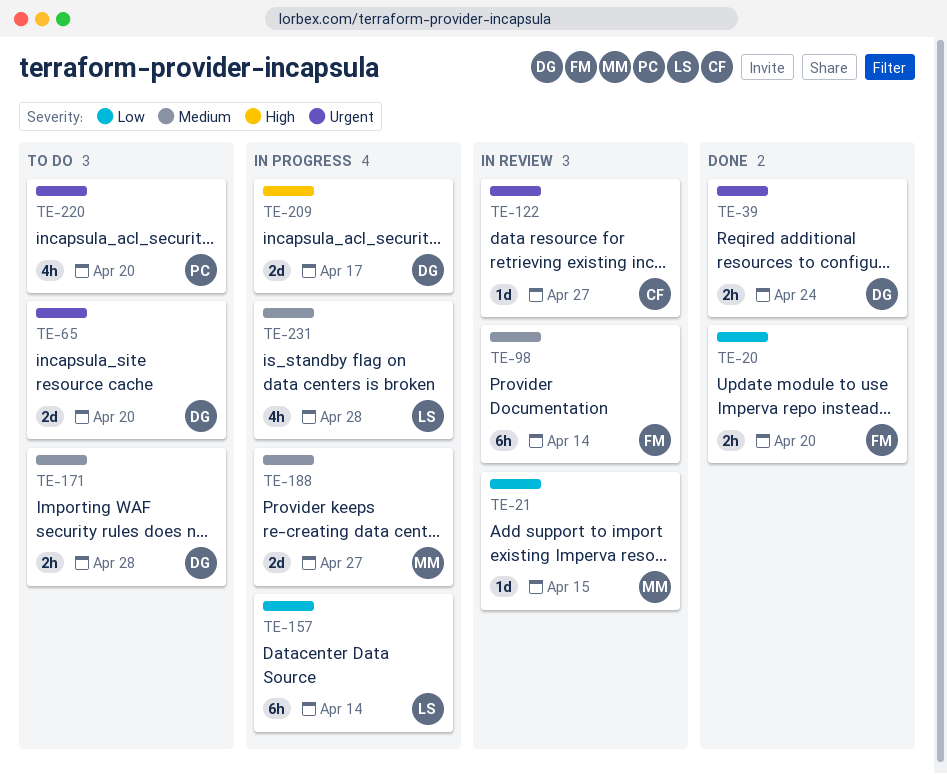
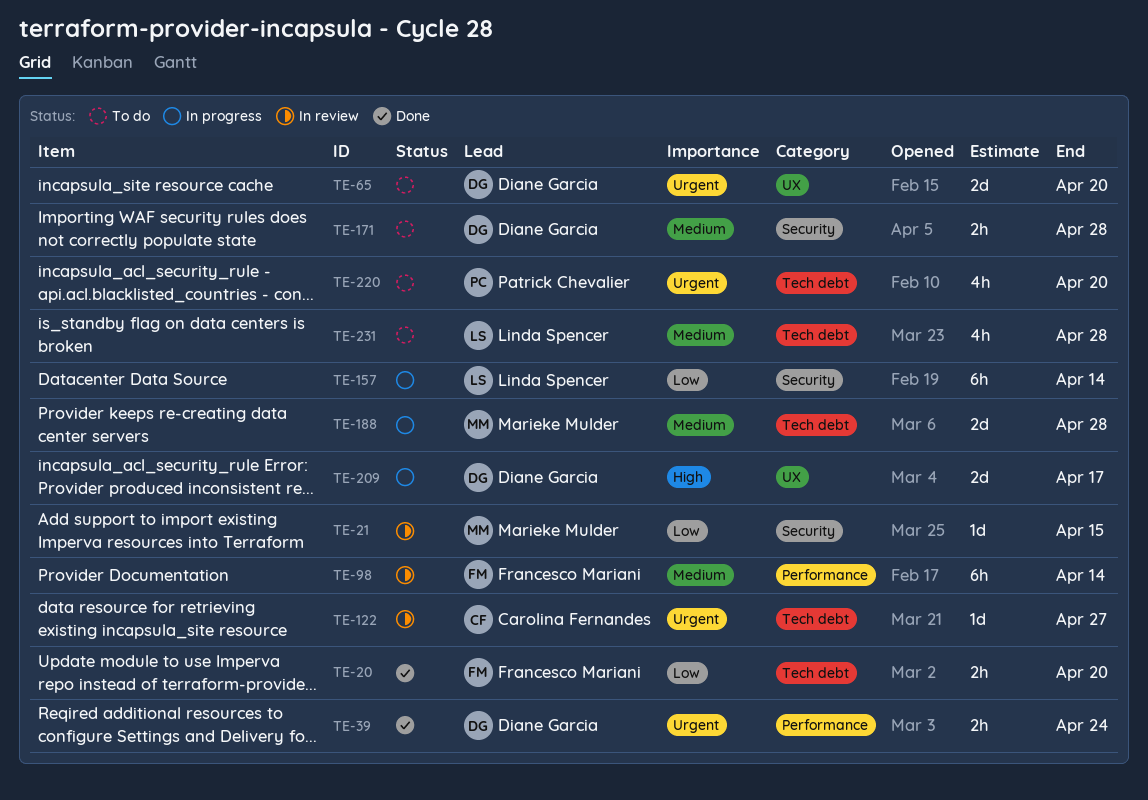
TE-188, due: Apr 27 -> Apr 28
TE-231, status: In progress -> To do

